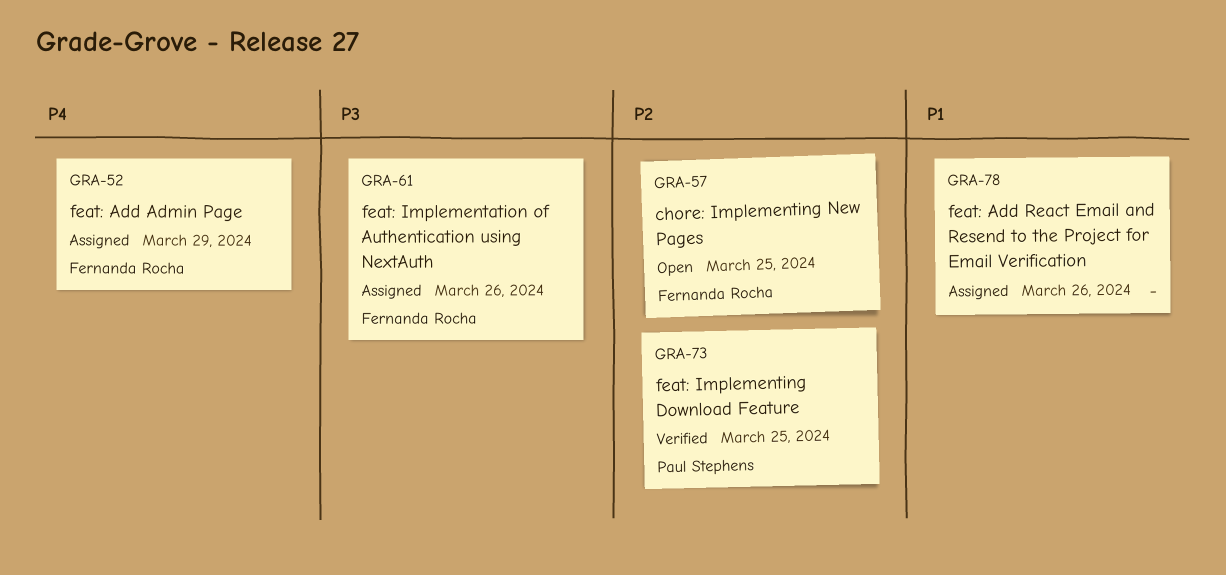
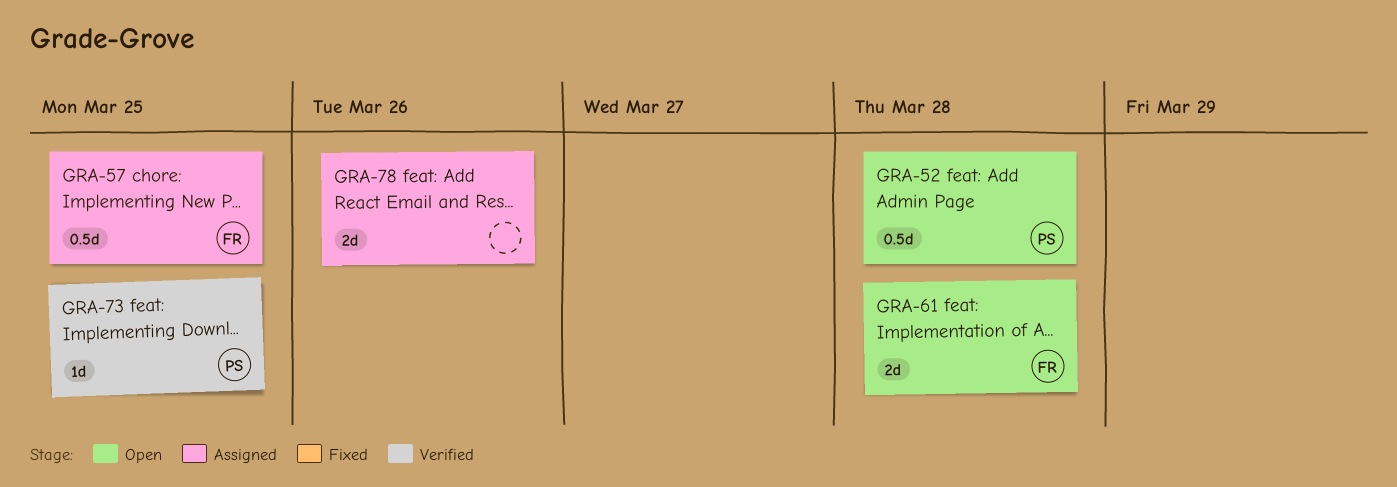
GRA-52, status: Assigned -> Open
GRA-52, owner: Fernanda Rocha -> Paul Stephens
GRA-52, due: Mar 29 -> Mar 28
GRA-57, status: Open -> Assigned
GRA-61, status: Assigned -> Open
GRA-61, due: Mar 26 -> Mar 28

